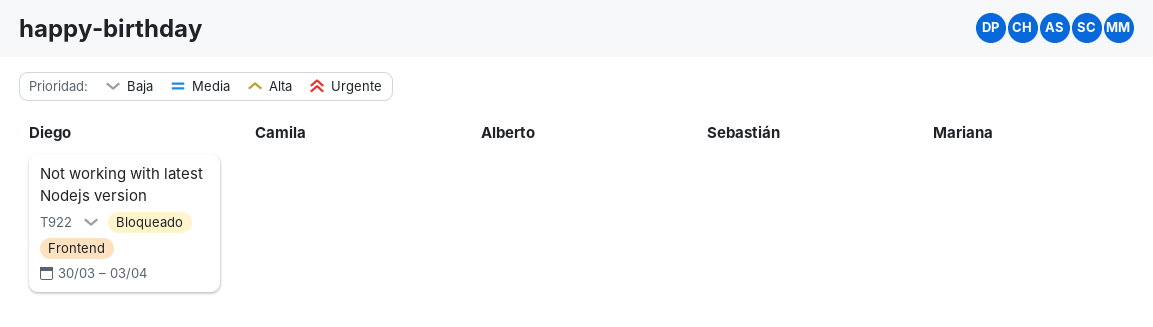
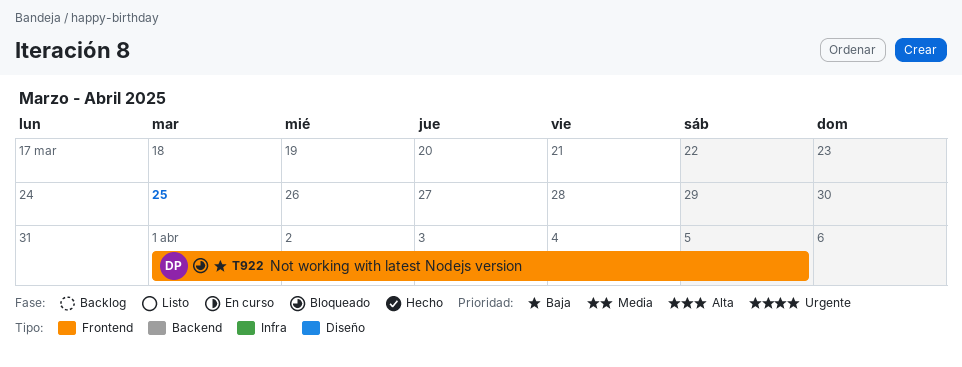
T922, start: Mar 30 -> Apr 1
T922, due: Apr 3 -> Apr 5

